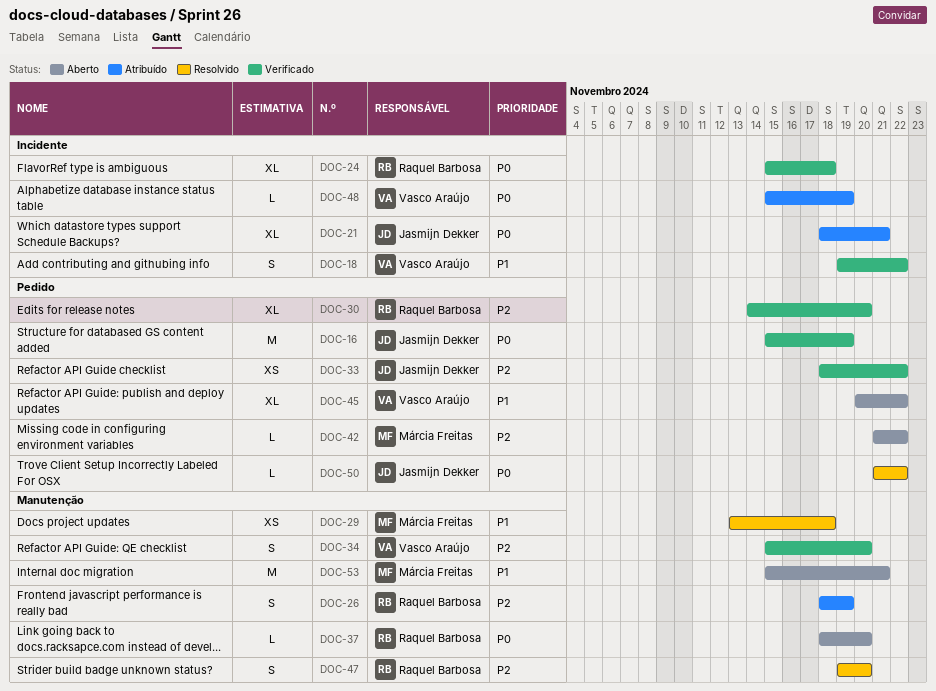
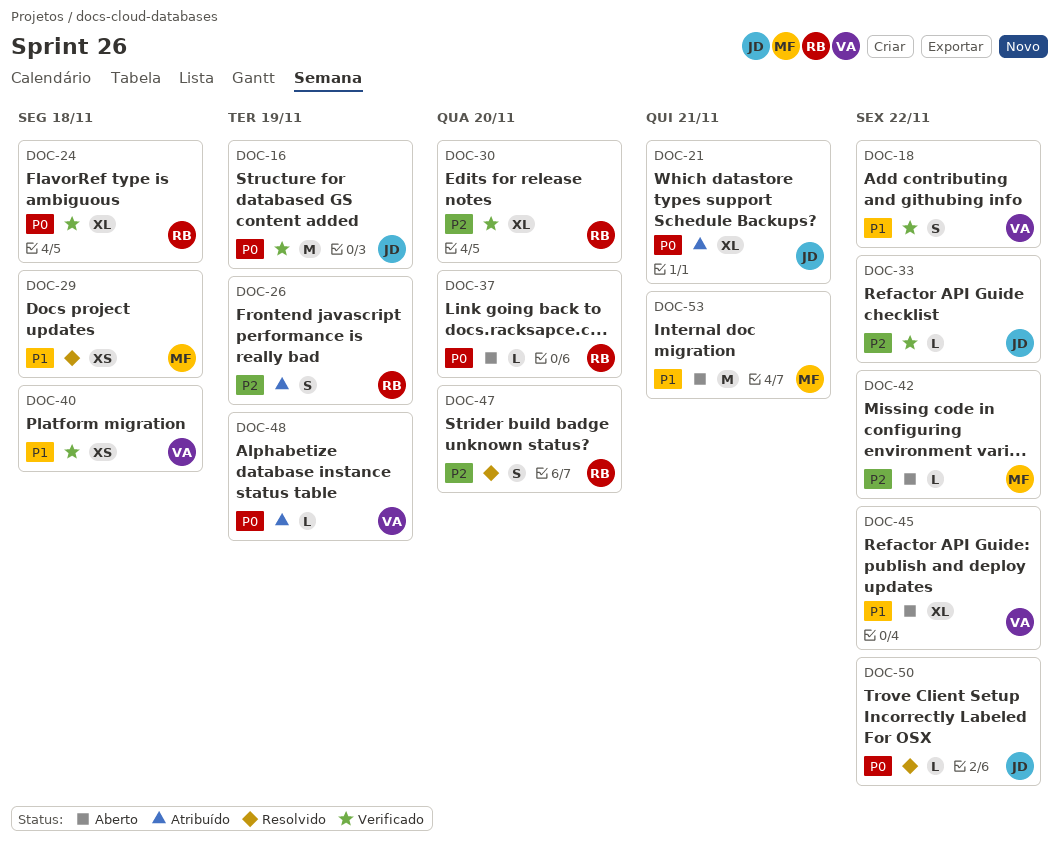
DOC-33, estimate: XS -> L
DOC-34: present -> none
DOC-40: none -> present

